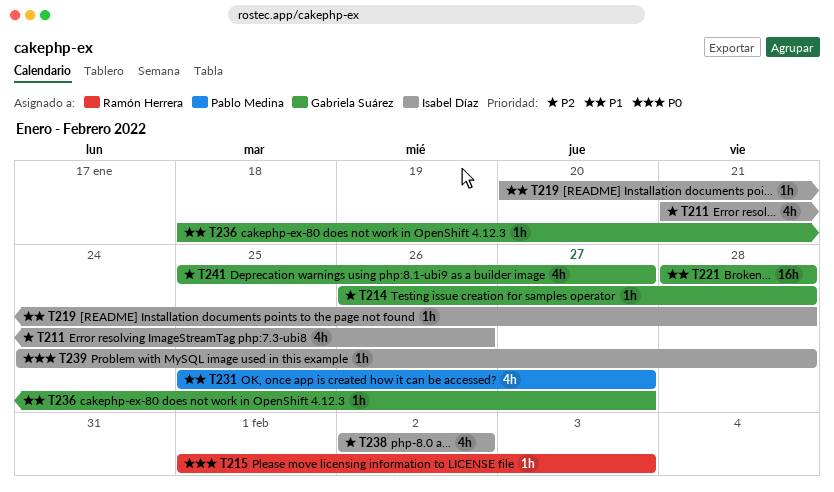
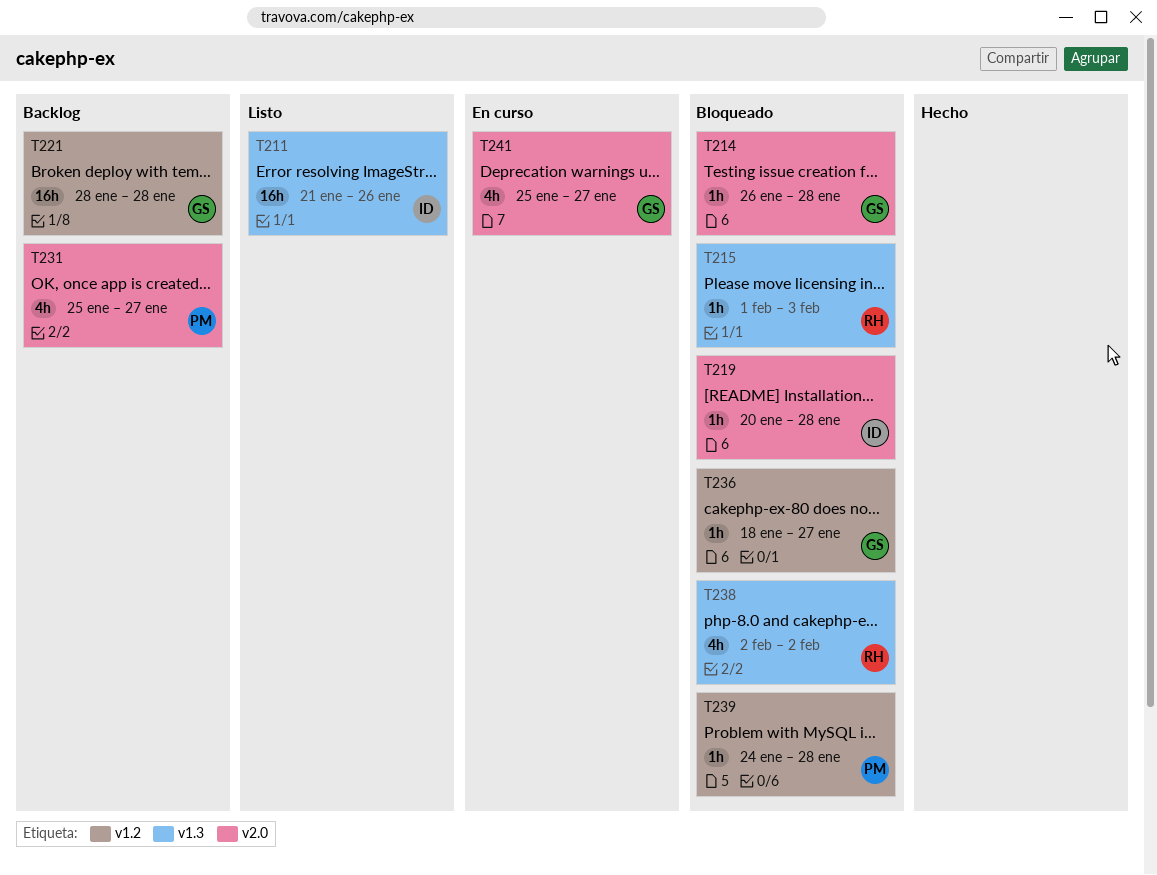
T211, estimate: 4h -> 16h
T238, owner: Isabel Díaz -> Ramón Herrera
T239, owner: Isabel Díaz -> Pablo Medina

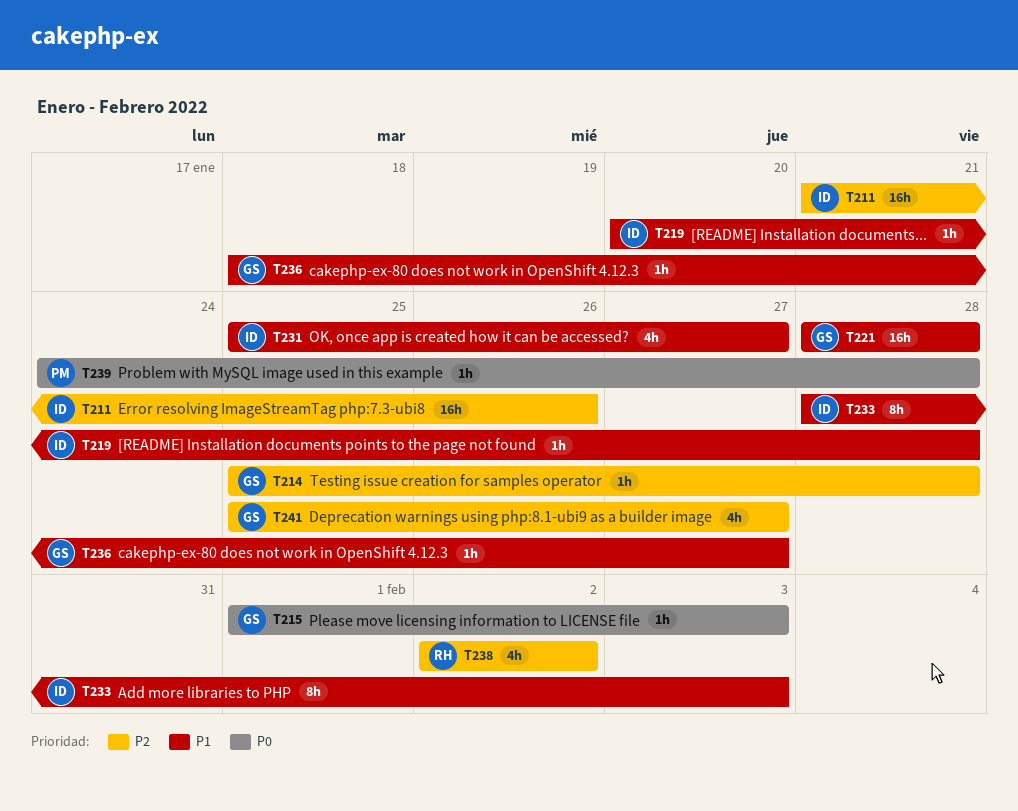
T214, start: Jan 26 -> Jan 25
T215, owner: RH -> GS
T231, owner: PM -> ID
T233: none -> present

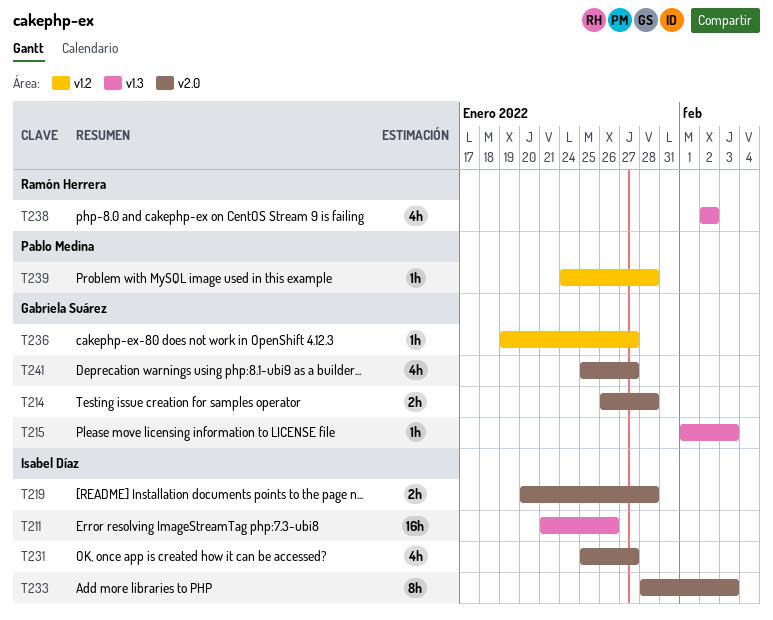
T214, estimate: 1h -> 2h
T214, start: Jan 25 -> Jan 26
T219, estimate: 1h -> 2h
T221: present -> none
T236, start: Jan 18 -> Jan 19

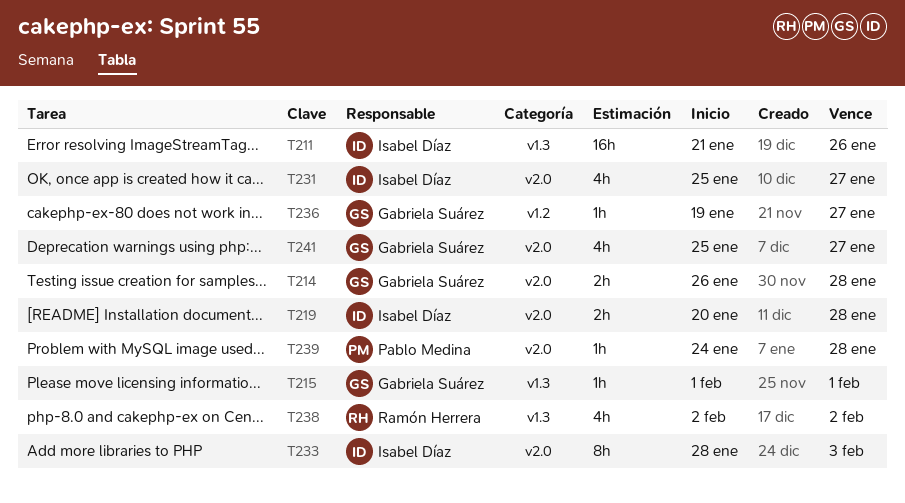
T215, due: Feb 3 -> Feb 1
T239, label: v1.2 -> v2.0

